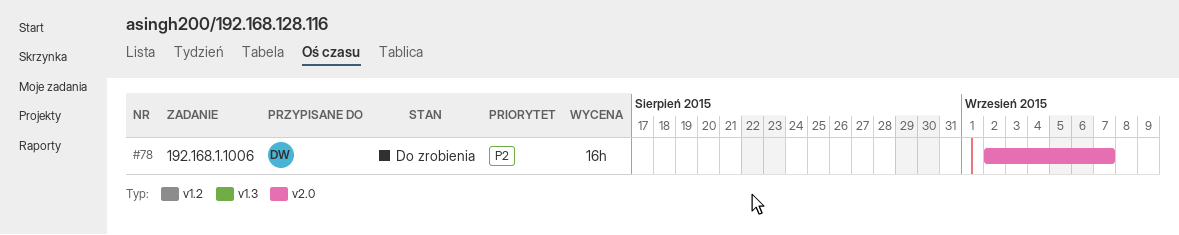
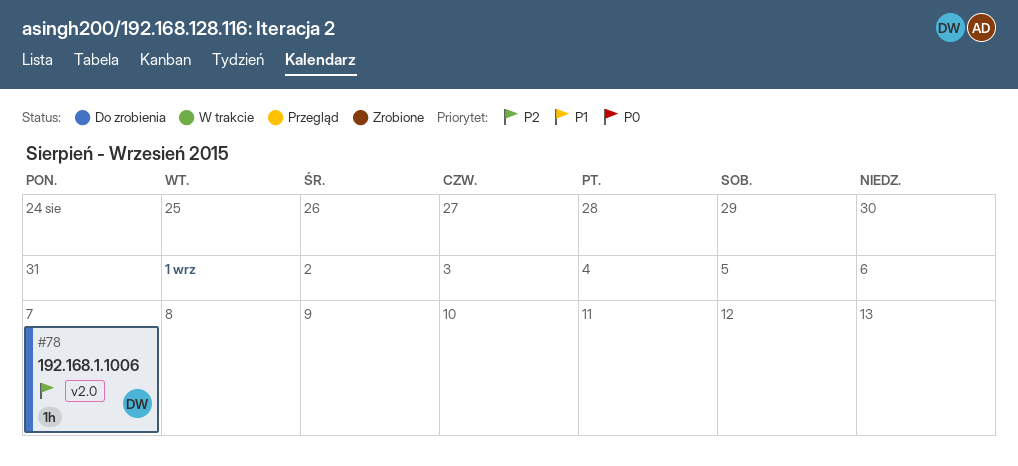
#78, estimate: 16h -> 1h

